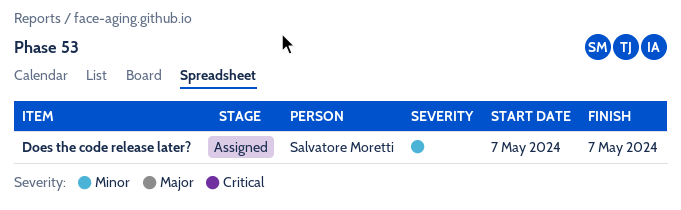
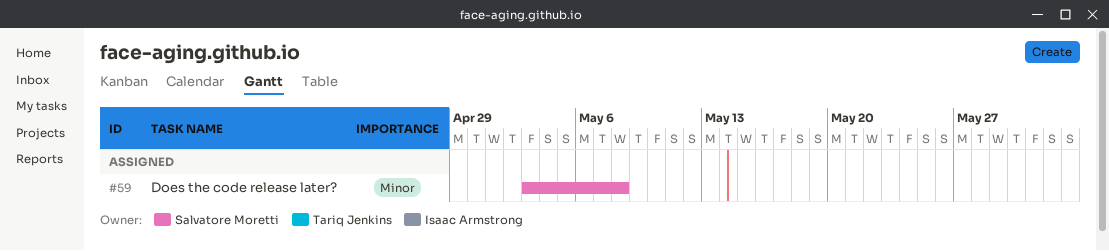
Does the code release later?, start: May 7 -> May 3
Does the code release later?, due: May 7 -> May 8

